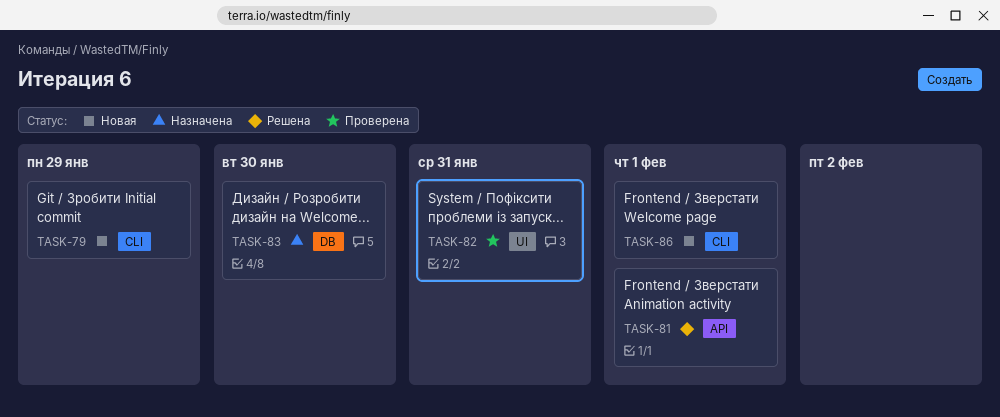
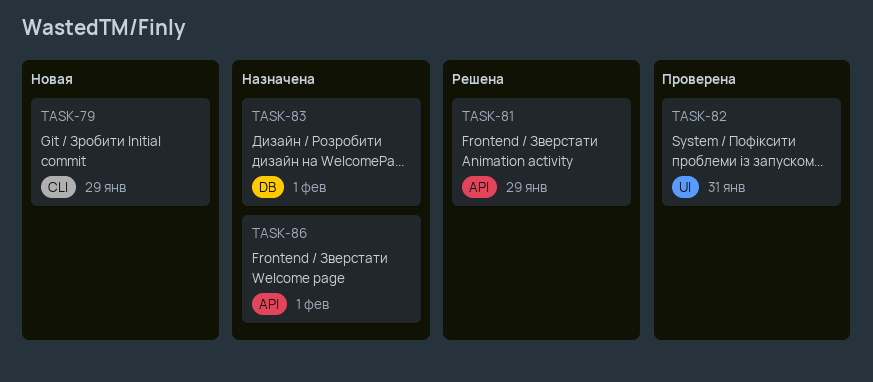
TASK-81, due: Feb 1 -> Jan 29
TASK-83, due: Jan 30 -> Feb 1
TASK-86, status: Новая -> Назначена
TASK-86, label: CLI -> API

